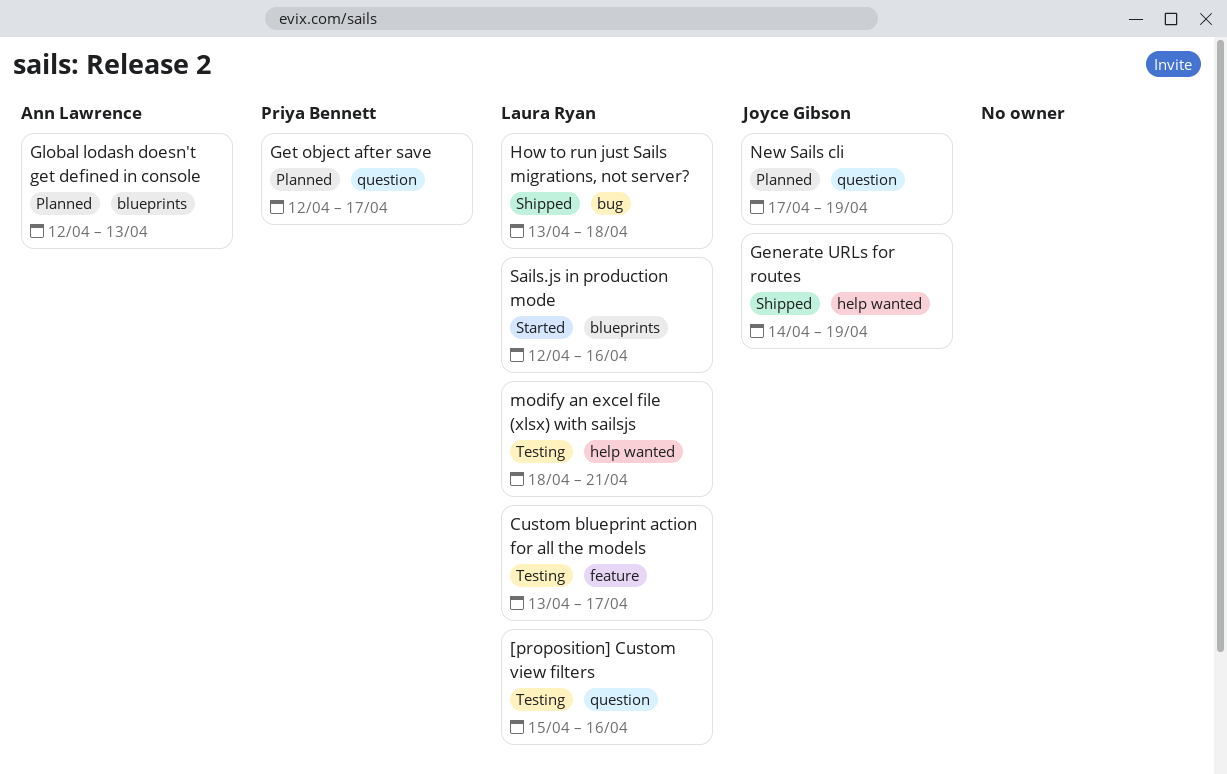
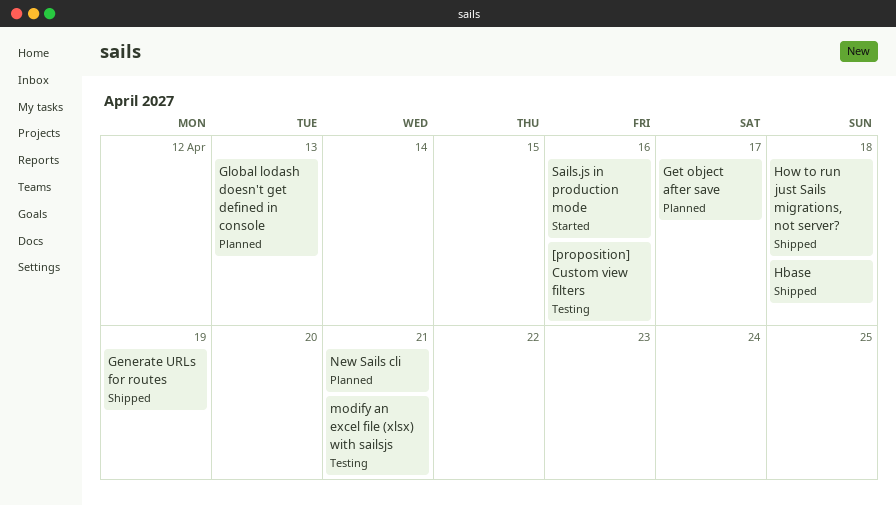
Custom blueprint action for all the models: present -> none
Hbase: none -> present
New Sails cli, due: Apr 19 -> Apr 21

